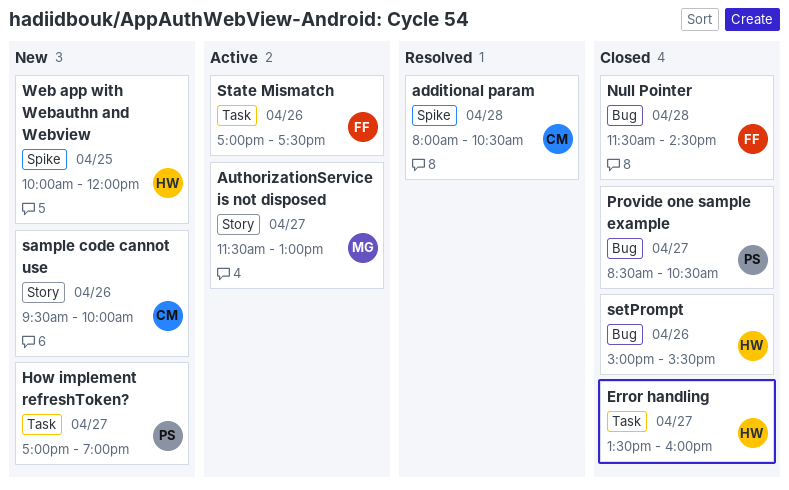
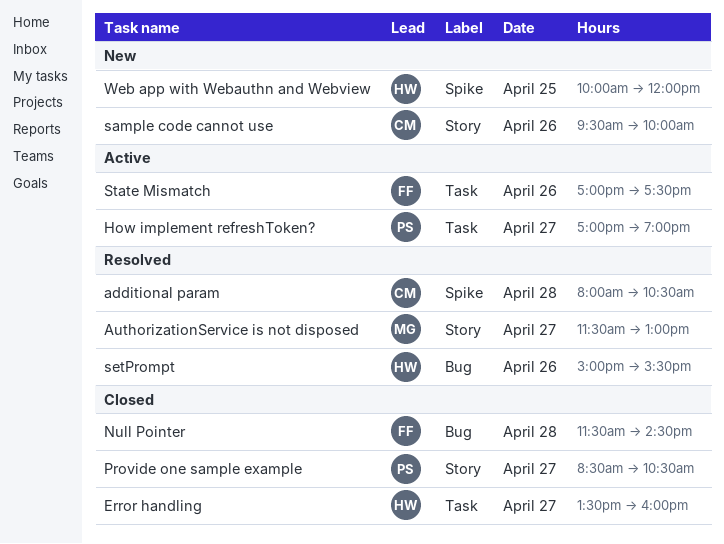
AuthorizationService is not disposed, status: Active -> Resolved
How implement refreshToken?, status: New -> Active
Provide one sample example, label: Bug -> Story
setPrompt, status: Closed -> Resolved

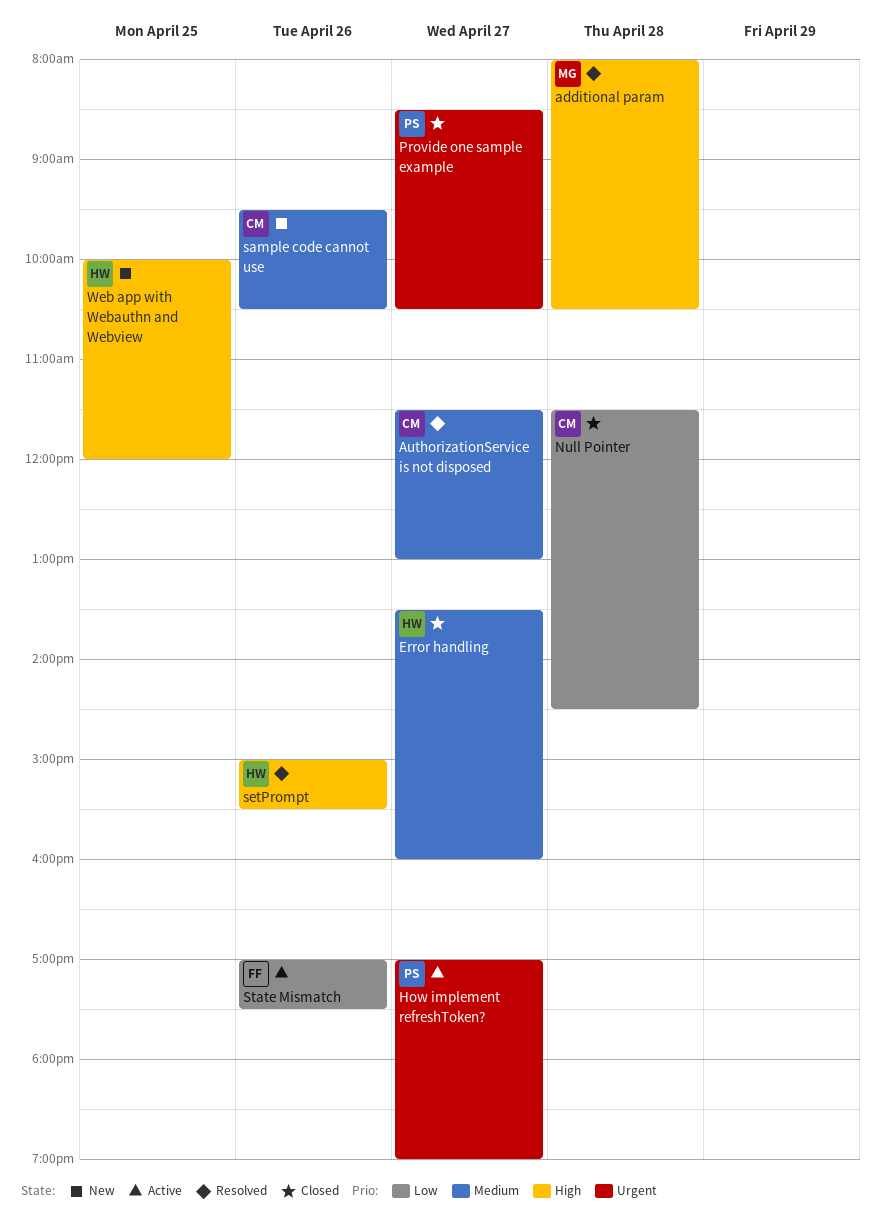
additional param, owner: CM -> MG
AuthorizationService is not disposed, owner: MG -> CM
Null Pointer, owner: FF -> CM
sample code cannot use, ends: 10:00 -> 10:30

